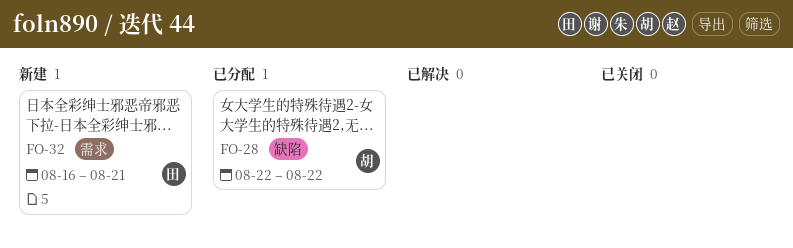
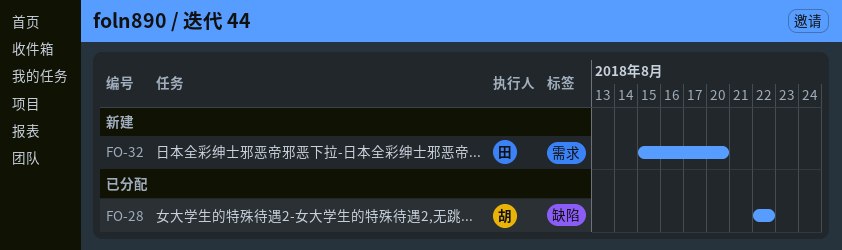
FO-32, start: Aug 16 -> Aug 15
FO-32, due: Aug 21 -> Aug 20

